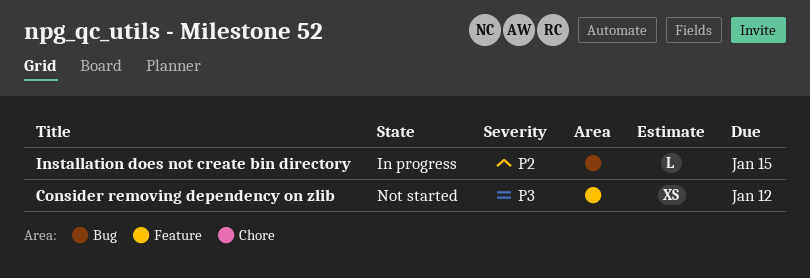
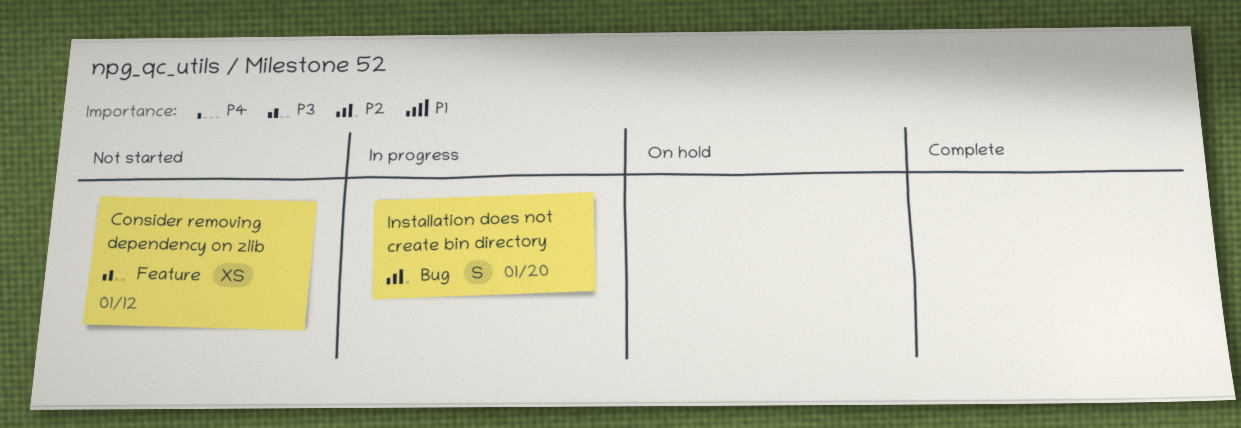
Installation does not create bin directory, estimate: L -> S
Installation does not create bin directory, due: Jan 15 -> Jan 20

